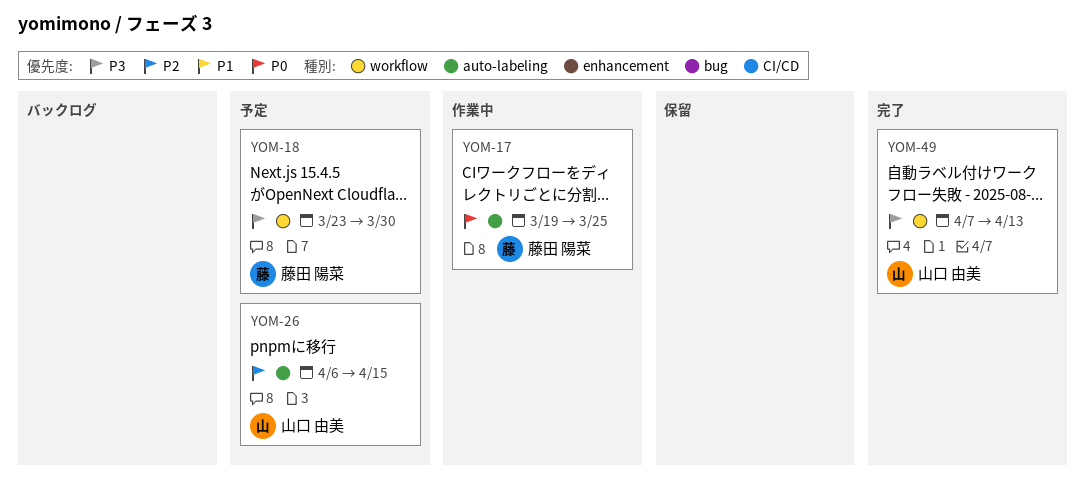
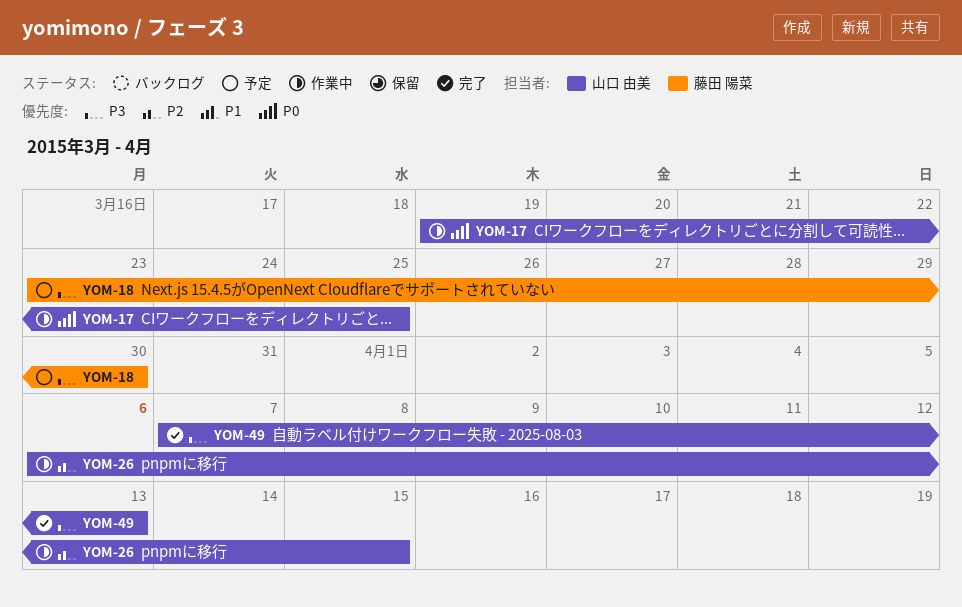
YOM-17, owner: 藤田 陽菜 -> 山口 由美
YOM-26, status: 予定 -> 作業中

